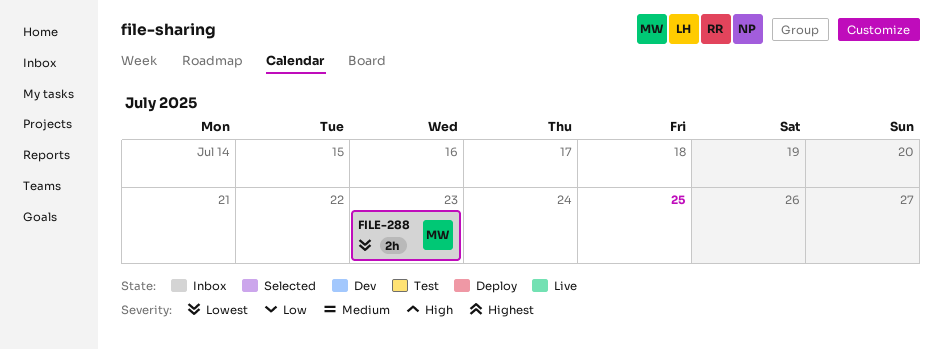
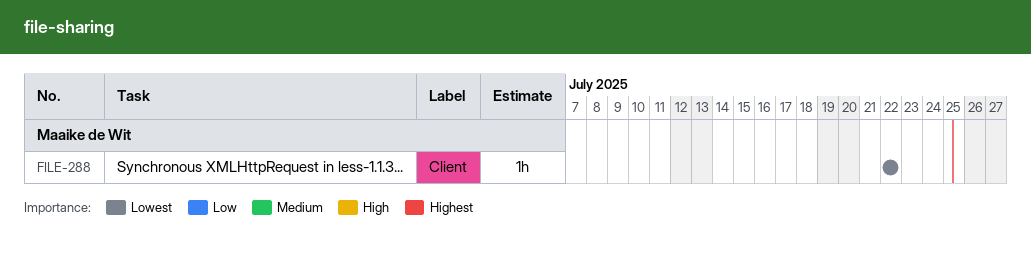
FILE-288, estimate: 2h -> 1h
FILE-288, due: Jul 23 -> Jul 22

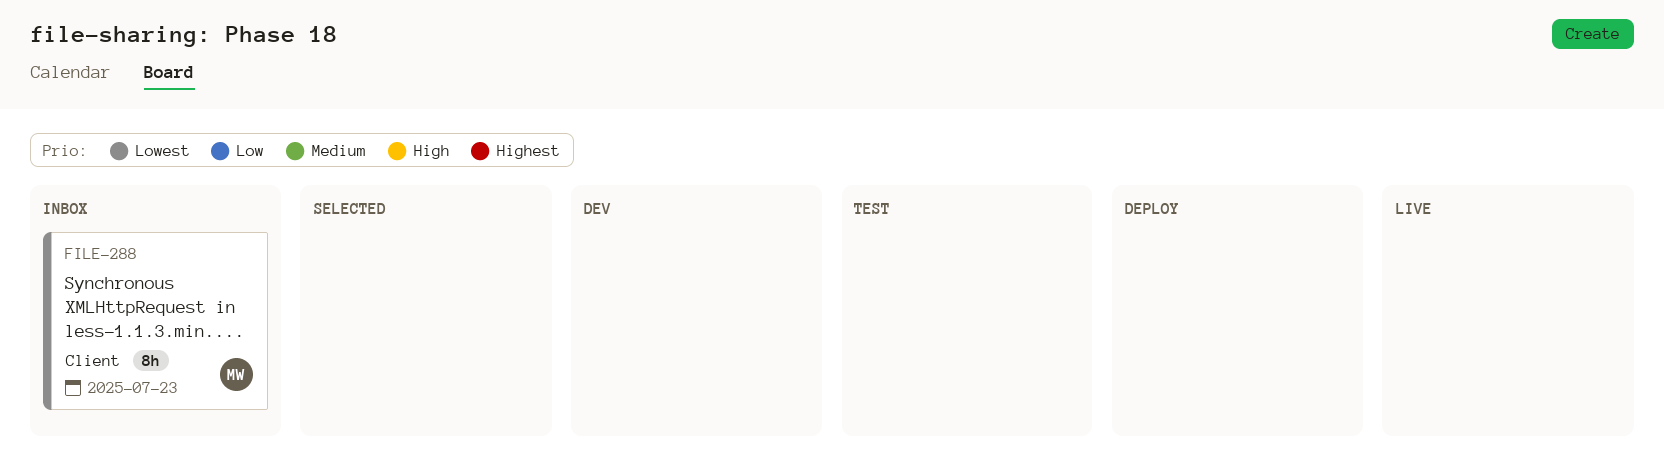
FILE-288, estimate: 1h -> 8h
FILE-288, due: Jul 22 -> Jul 23

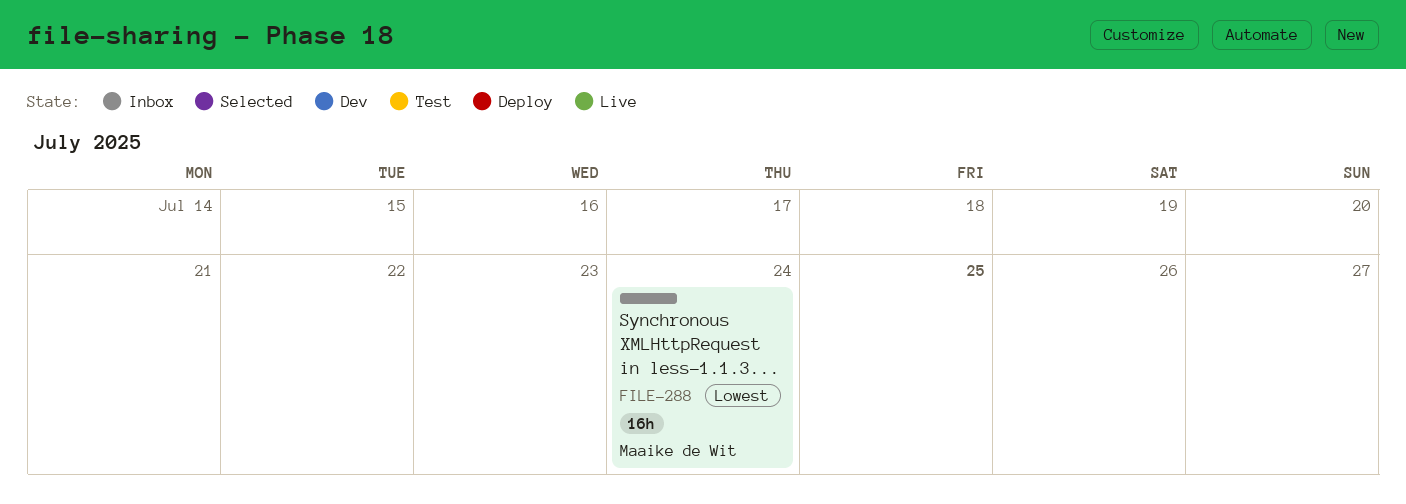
FILE-288, estimate: 8h -> 16h
FILE-288, due: Jul 23 -> Jul 24

